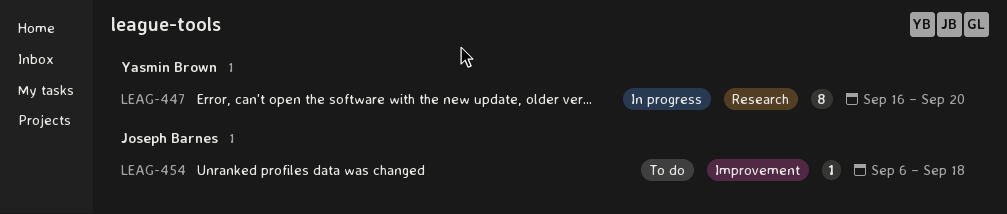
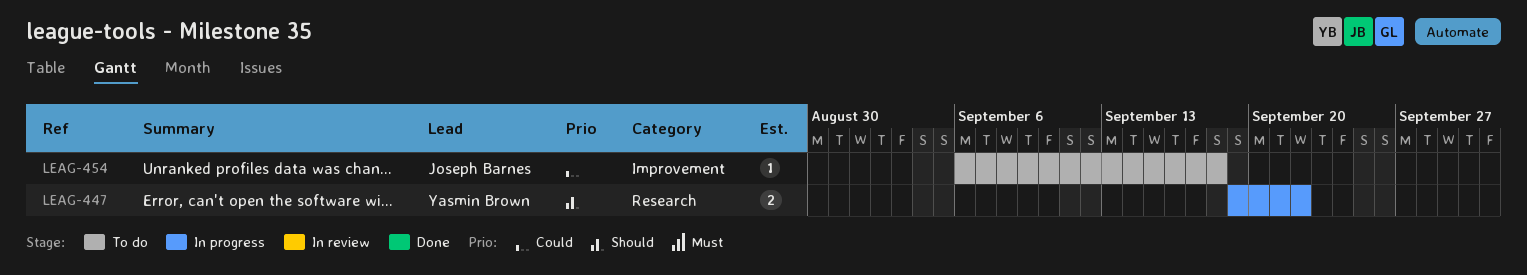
LEAG-447, estimate: 8 -> 2
LEAG-447, start: Sep 16 -> Sep 19
LEAG-447, due: Sep 20 -> Sep 22

